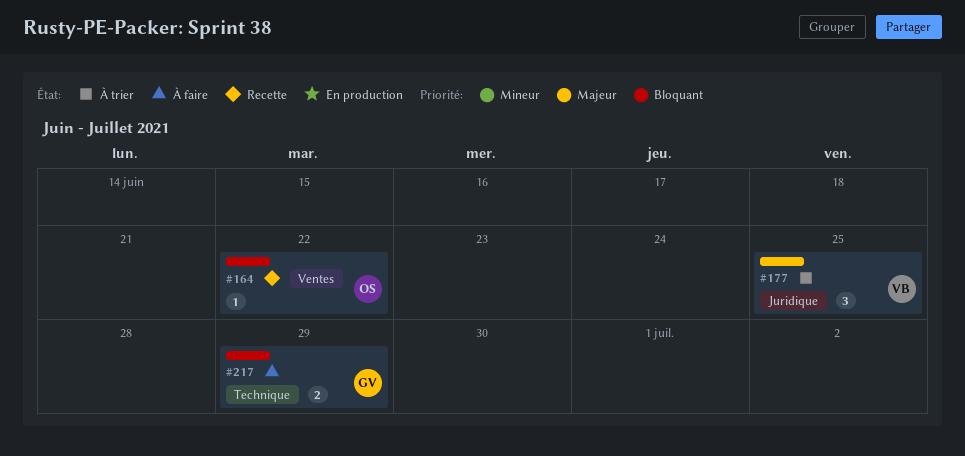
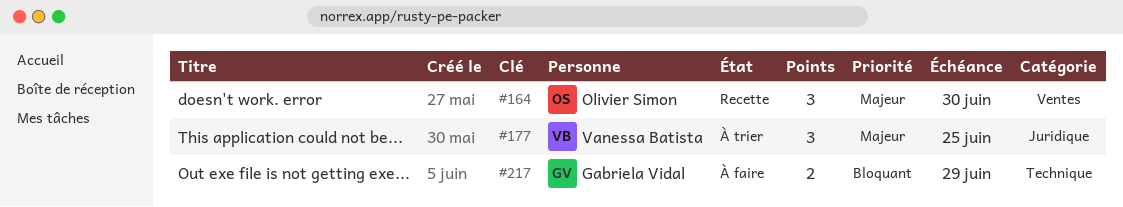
#164, priority: Bloquant -> Majeur
#164, estimate: 1 -> 3
#164, due: Jun 22 -> Jun 30

